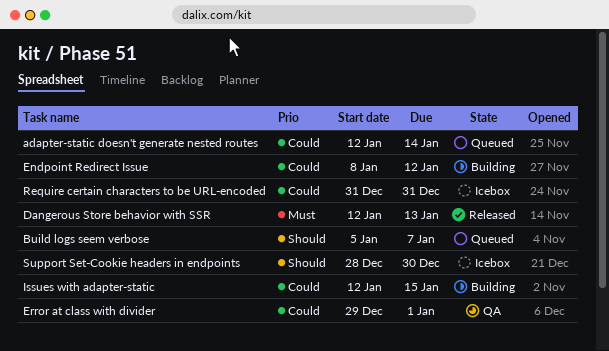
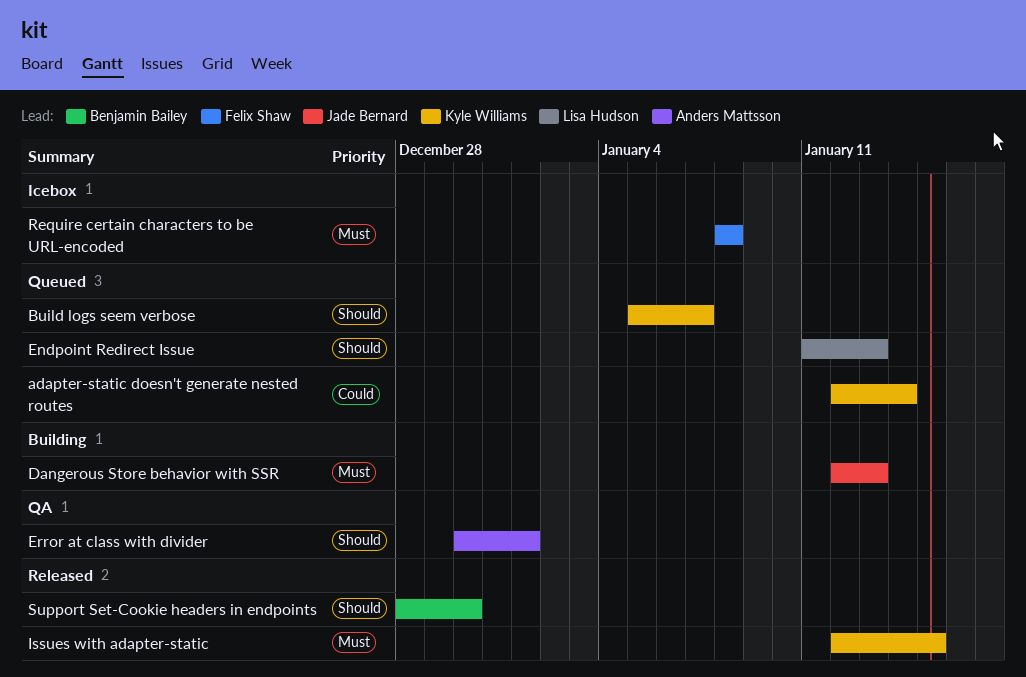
Dangerous Store behavior with SSR, status: Released -> Building
Endpoint Redirect Issue, status: Building -> Queued
Endpoint Redirect Issue, priority: Could -> Should
Endpoint Redirect Issue, start: Jan 8 -> Jan 11
Endpoint Redirect Issue, due: Jan 12 -> Jan 13
Error at class with divider, priority: Could -> Should
Error at class with divider, start: Dec 29 -> Dec 30
Issues with adapter-static, status: Building -> Released
Issues with adapter-static, priority: Could -> Must
Require certain characters to be URL-encoded, priority: Could -> Must
Require certain characters to be URL-encoded, start: Dec 31 -> Jan 8
Require certain characters to be URL-encoded, due: Dec 31 -> Jan 8
Support Set-Cookie headers in endpoints, status: Icebox -> Released

